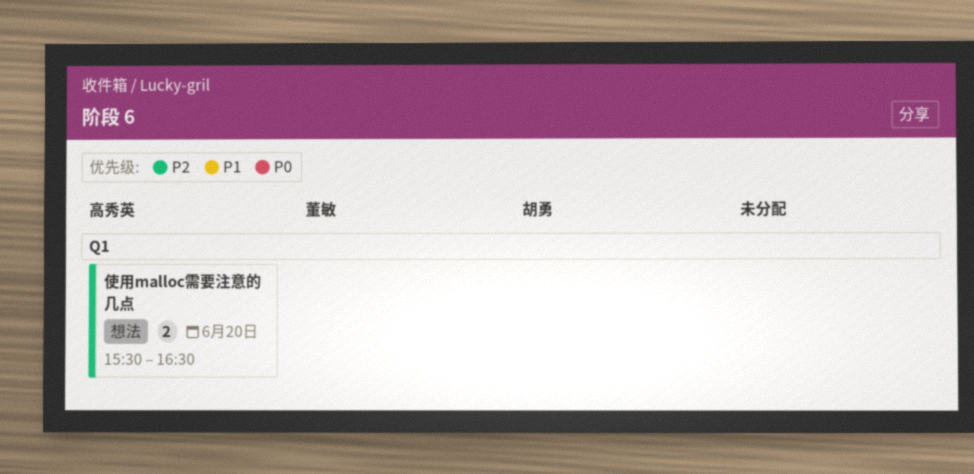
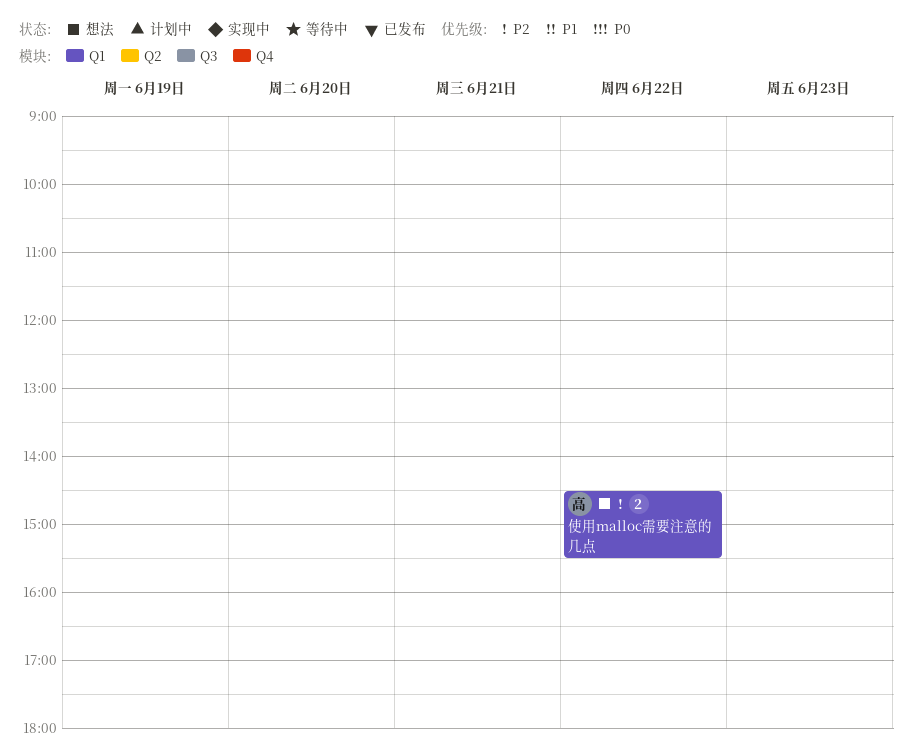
使用malloc需要注意的几点, day: Jun 20 -> Jun 22
使用malloc需要注意的几点, begins: 15:30 -> 14:30
使用malloc需要注意的几点, ends: 16:30 -> 15:30

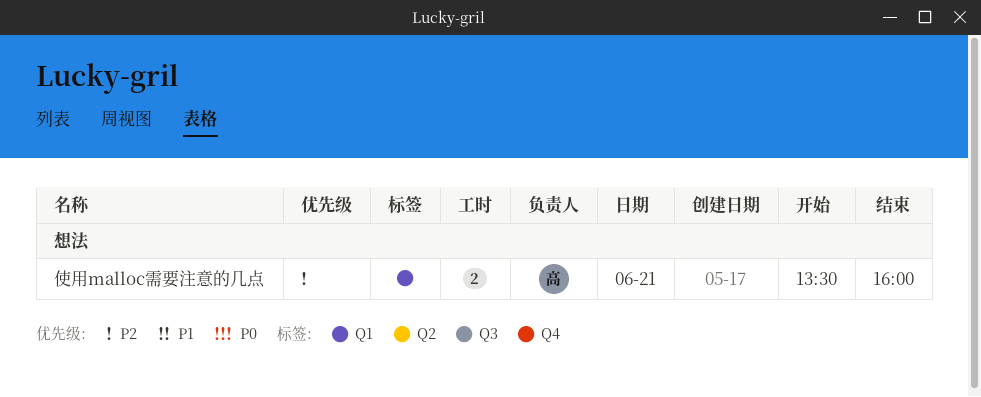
使用malloc需要注意的几点, day: Jun 22 -> Jun 21
使用malloc需要注意的几点, begins: 14:30 -> 13:30
使用malloc需要注意的几点, ends: 15:30 -> 16:00

